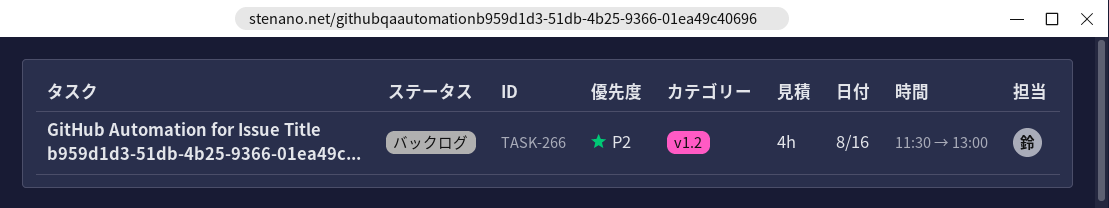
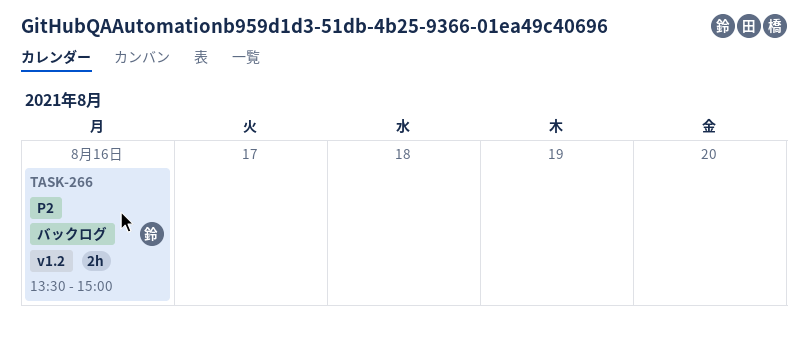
TASK-266, estimate: 4h -> 2h
TASK-266, begins: 11:30 -> 13:30
TASK-266, ends: 13:00 -> 15:00

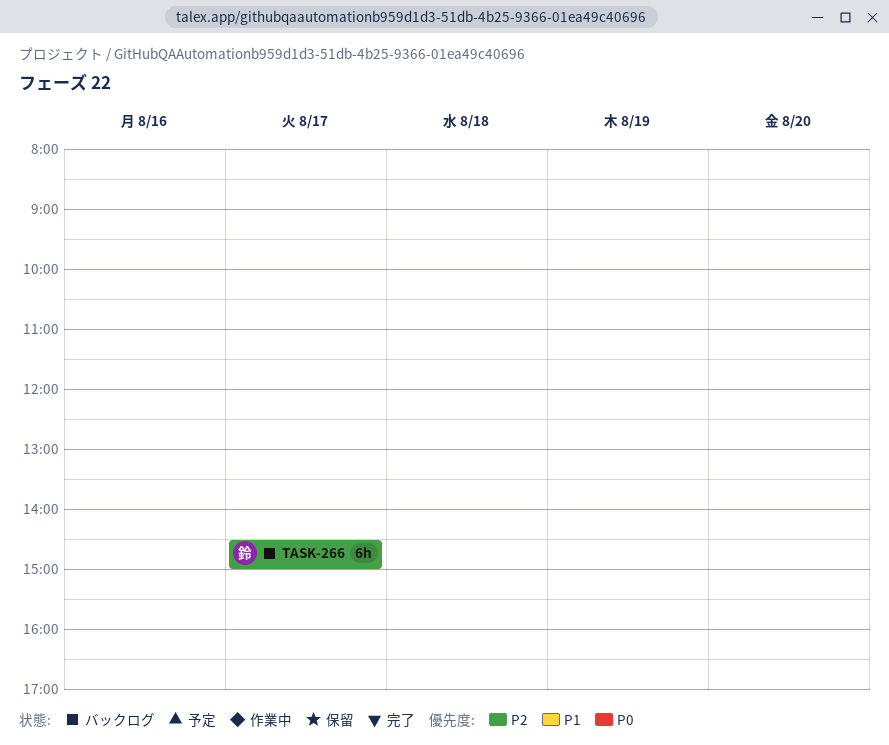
TASK-266, estimate: 2h -> 6h
TASK-266, day: Aug 16 -> Aug 17
TASK-266, begins: 13:30 -> 14:30

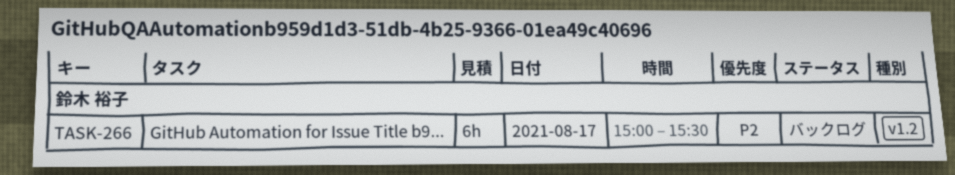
TASK-266, begins: 14:30 -> 15:00
TASK-266, ends: 15:00 -> 15:30

